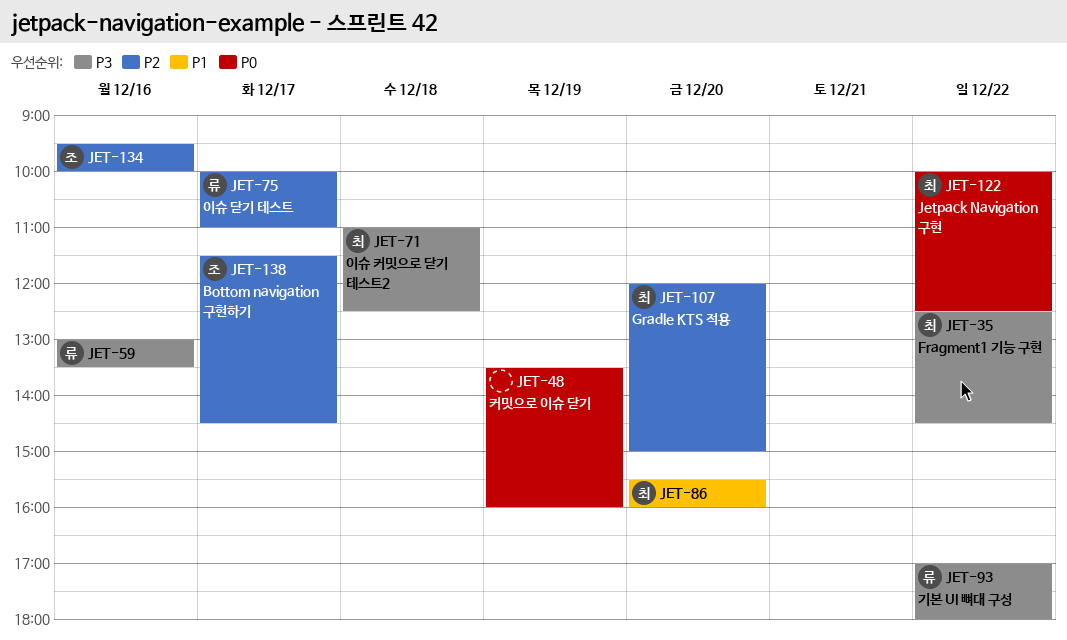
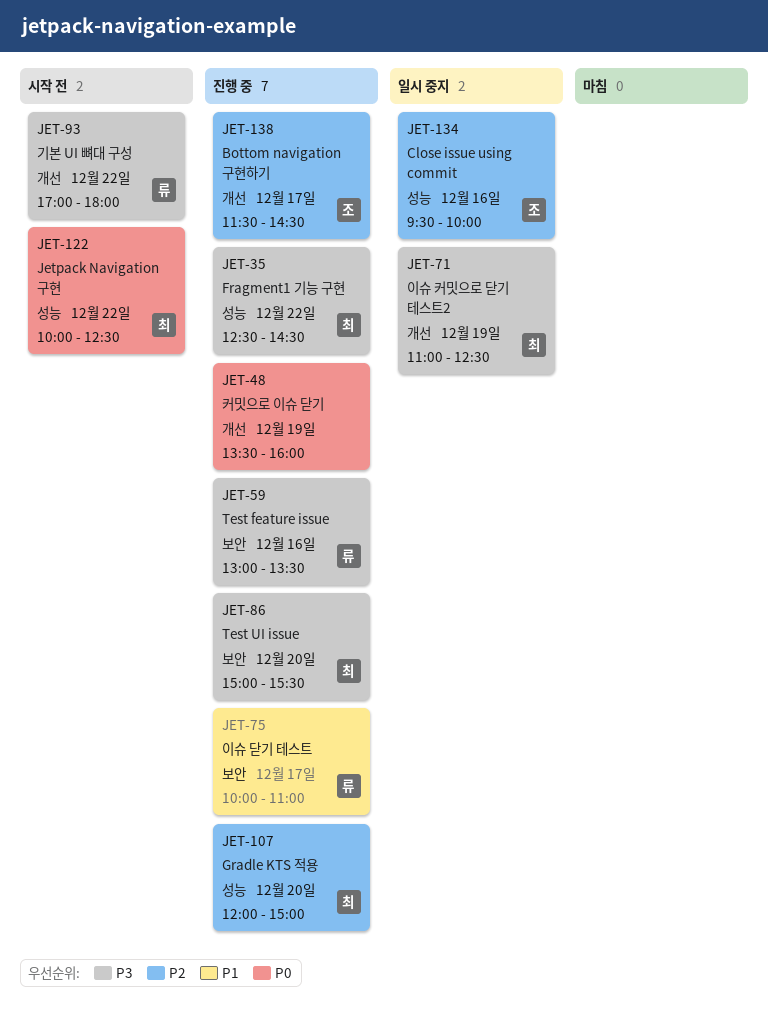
JET-71, day: Dec 18 -> Dec 19
JET-75, priority: P2 -> P1
JET-86, priority: P1 -> P3
JET-86, begins: 15:30 -> 15:00
JET-86, ends: 16:00 -> 15:30

